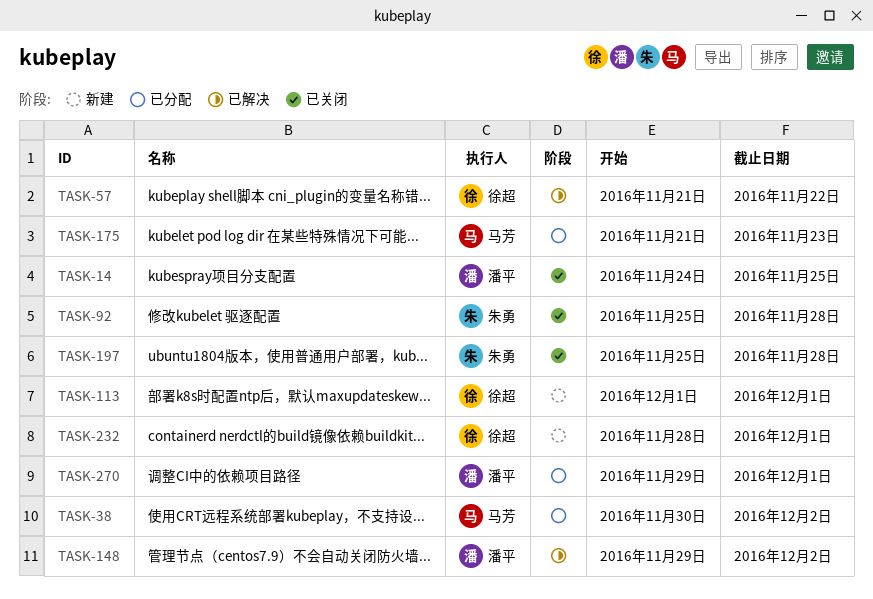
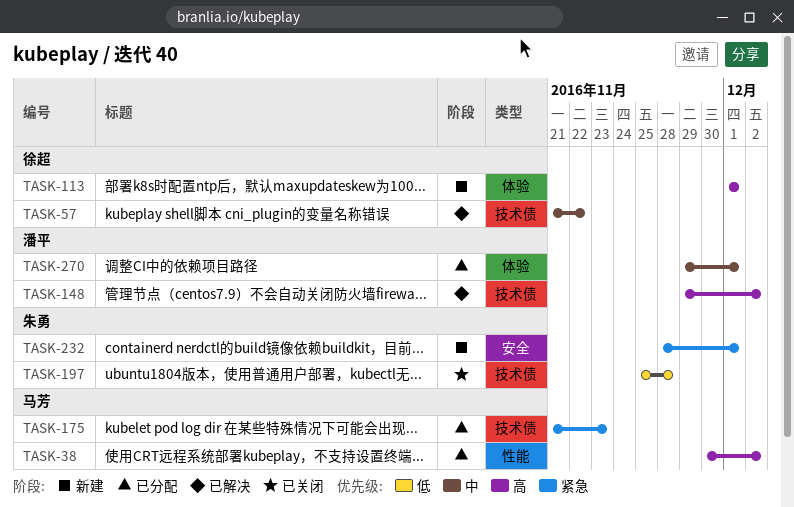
TASK-14: present -> none
TASK-92: present -> none
TASK-232, owner: 徐超 -> 朱勇

